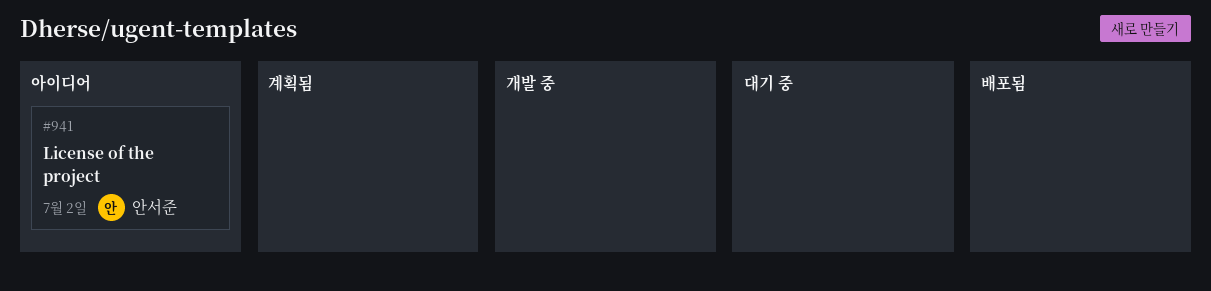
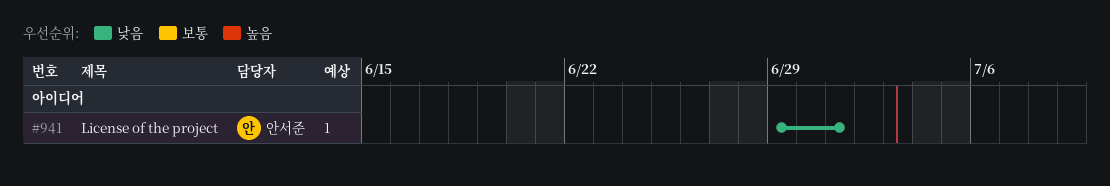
#941, due: Jul 2 -> Jul 1

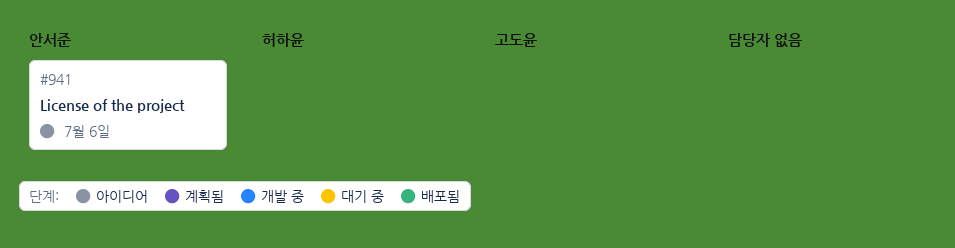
#941, due: Jul 1 -> Jul 6

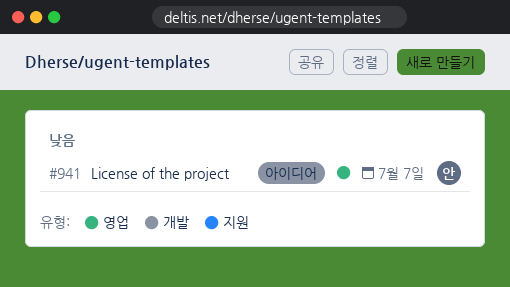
#941, due: Jul 6 -> Jul 7

